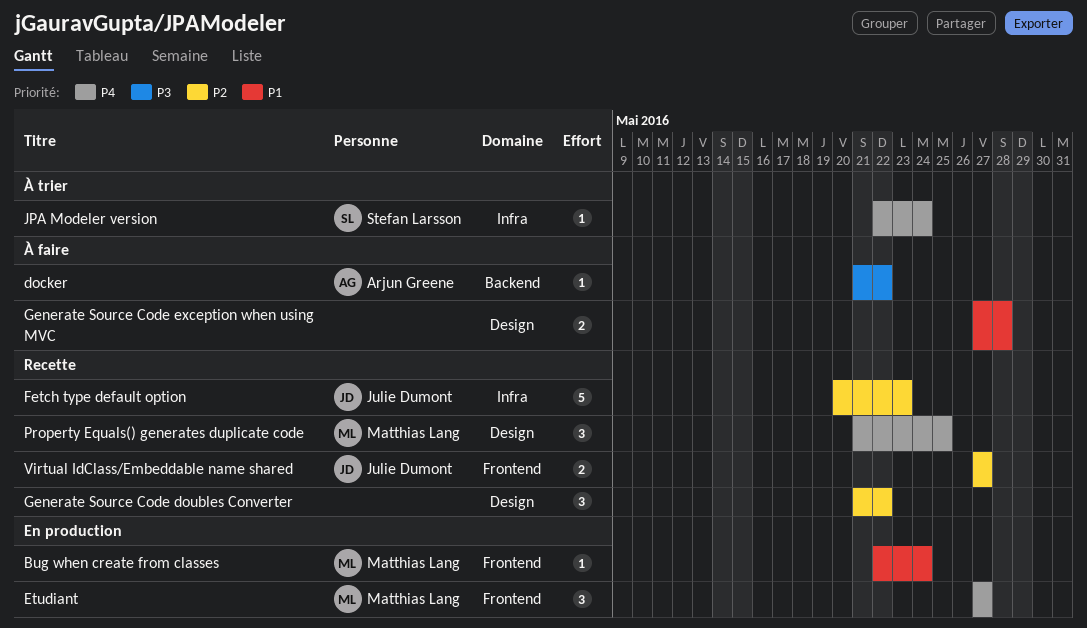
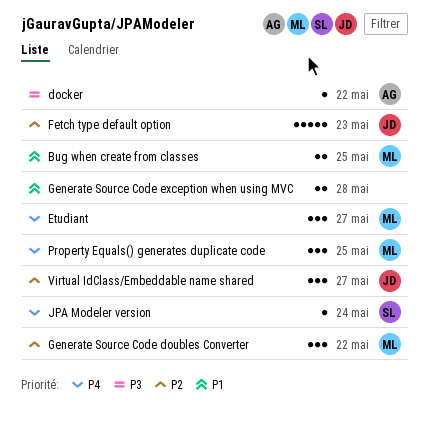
Bug when create from classes, estimate: 1 -> 2
Bug when create from classes, due: May 24 -> May 25
Generate Source Code doubles Converter, owner: none -> Matthias Lang
Virtual IdClass/Embeddable name shared, estimate: 2 -> 3

